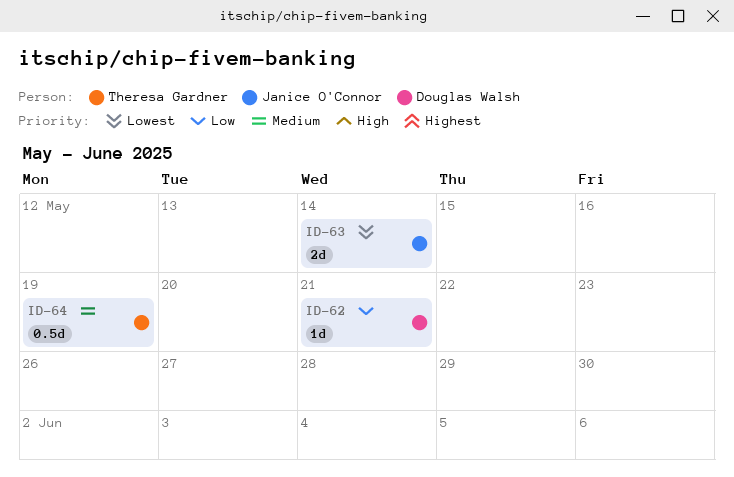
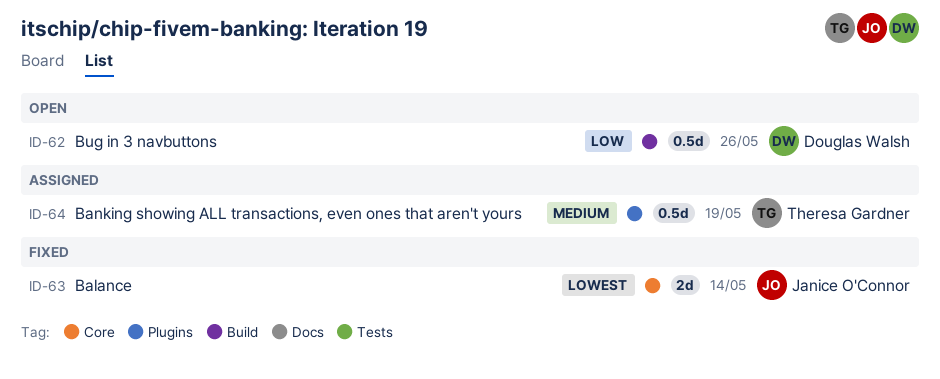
ID-62, estimate: 1d -> 0.5d
ID-62, due: May 21 -> May 26

